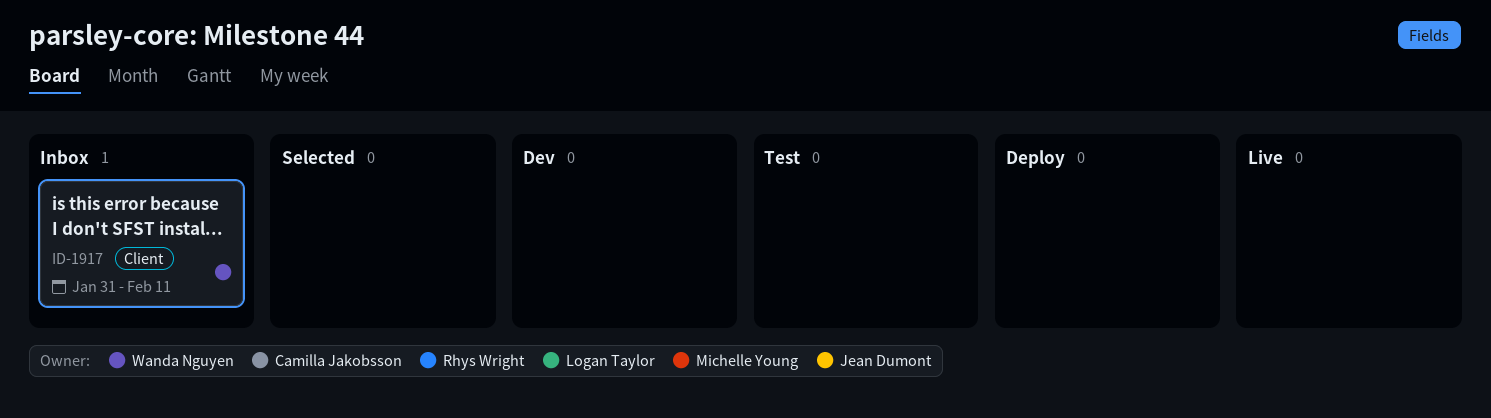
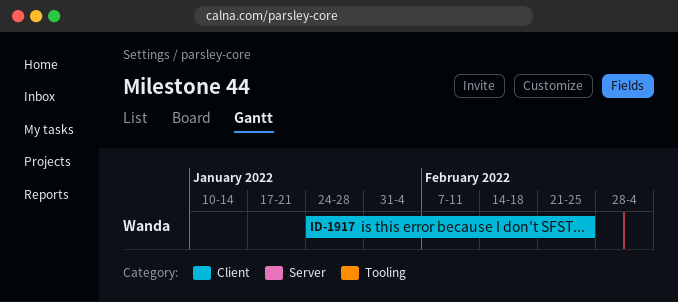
ID-1917, start: Jan 31 -> Jan 24
ID-1917, due: Feb 11 -> Feb 25

